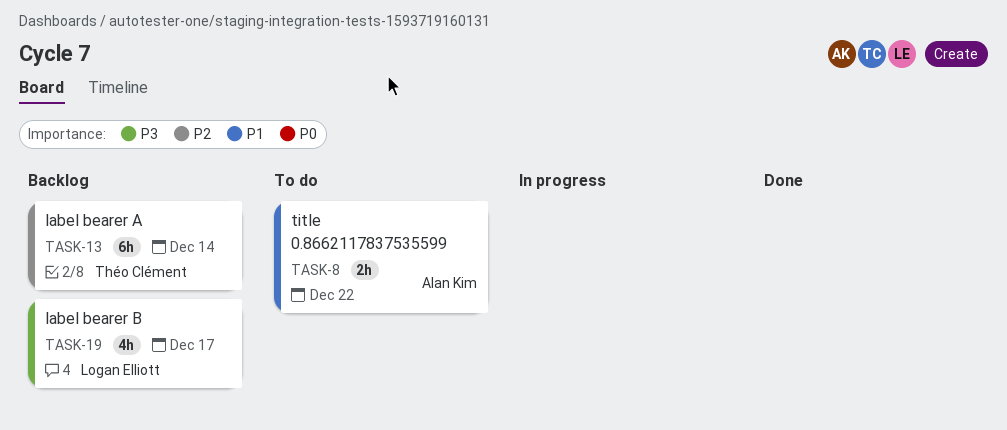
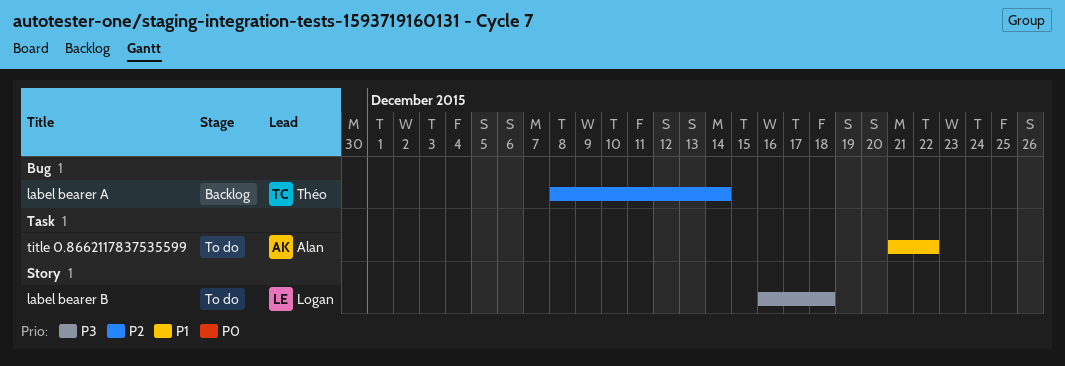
label bearer B, status: Backlog -> To do
label bearer B, due: Dec 17 -> Dec 18

